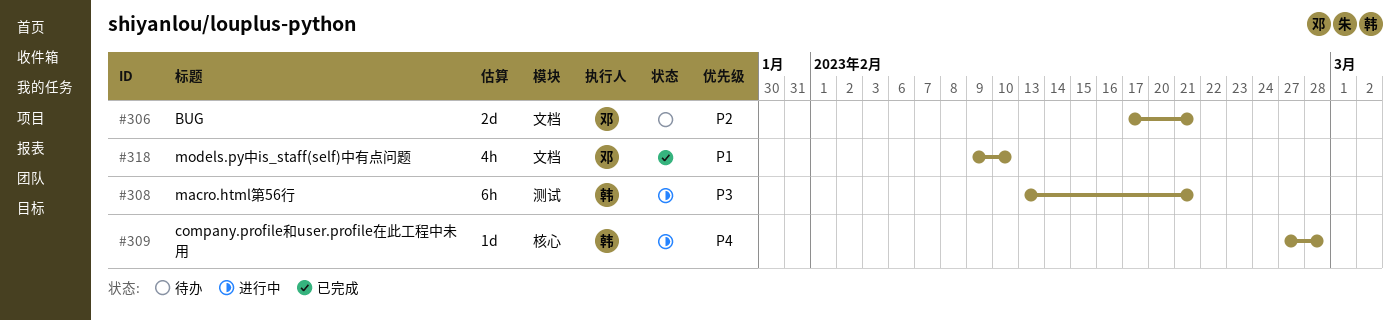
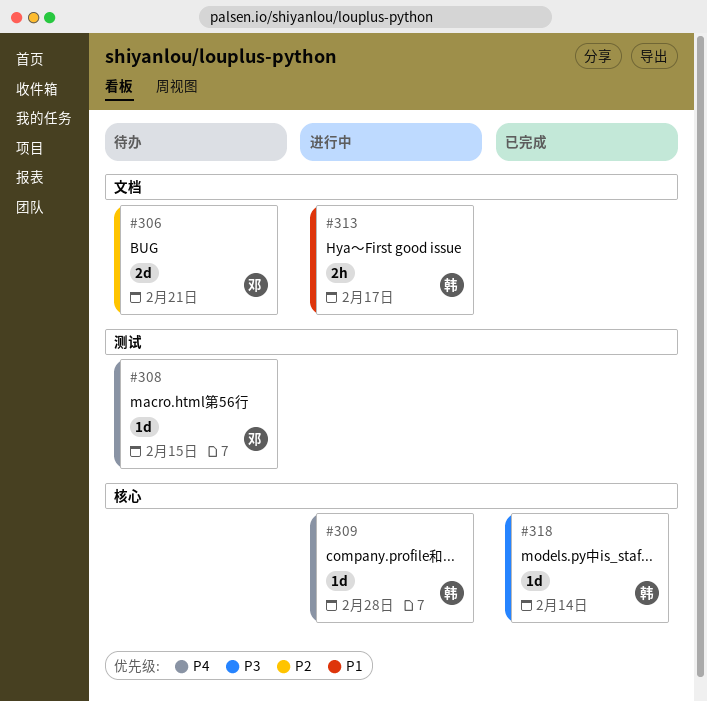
#308, status: 进行中 -> 待办
#308, owner: 韩 -> 邓
#308, priority: P3 -> P4
#308, estimate: 6h -> 1d
#308, due: Feb 21 -> Feb 15
#313: none -> present
#318, owner: 邓 -> 韩
#318, priority: P1 -> P3
#318, label: 文档 -> 核心
#318, estimate: 4h -> 1d
#318, due: Feb 10 -> Feb 14

